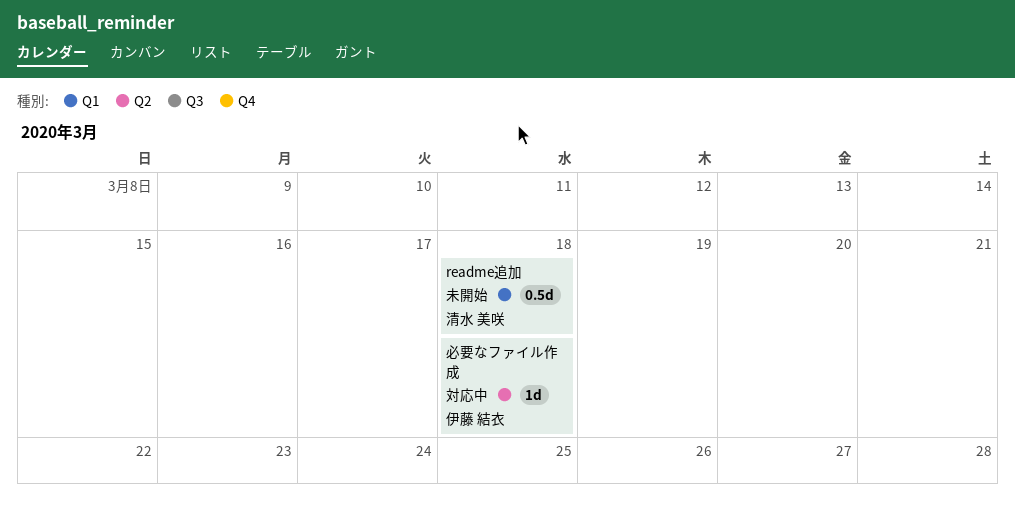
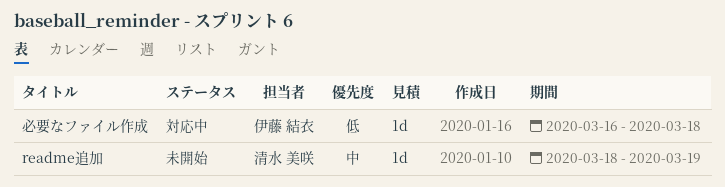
readme追加, estimate: 0.5d -> 1d
readme追加, due: Mar 18 -> Mar 19

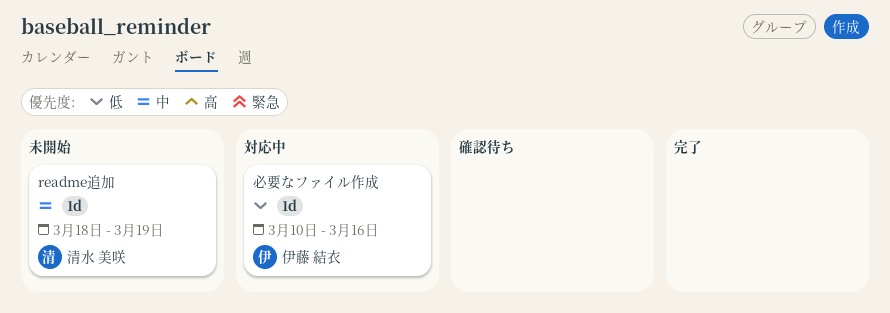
必要なファイル作成, start: Mar 16 -> Mar 10
必要なファイル作成, due: Mar 18 -> Mar 16

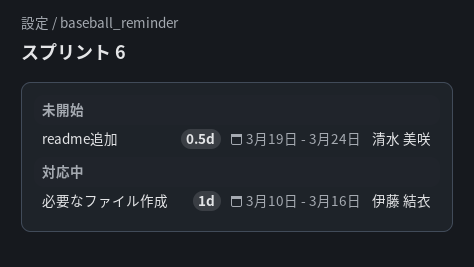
readme追加, estimate: 1d -> 0.5d
readme追加, start: Mar 18 -> Mar 19
readme追加, due: Mar 19 -> Mar 24

